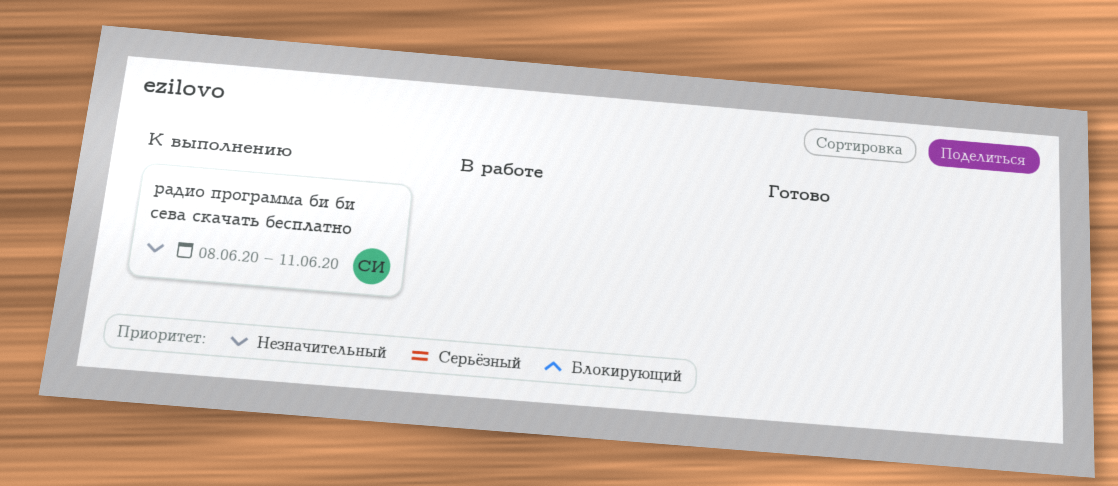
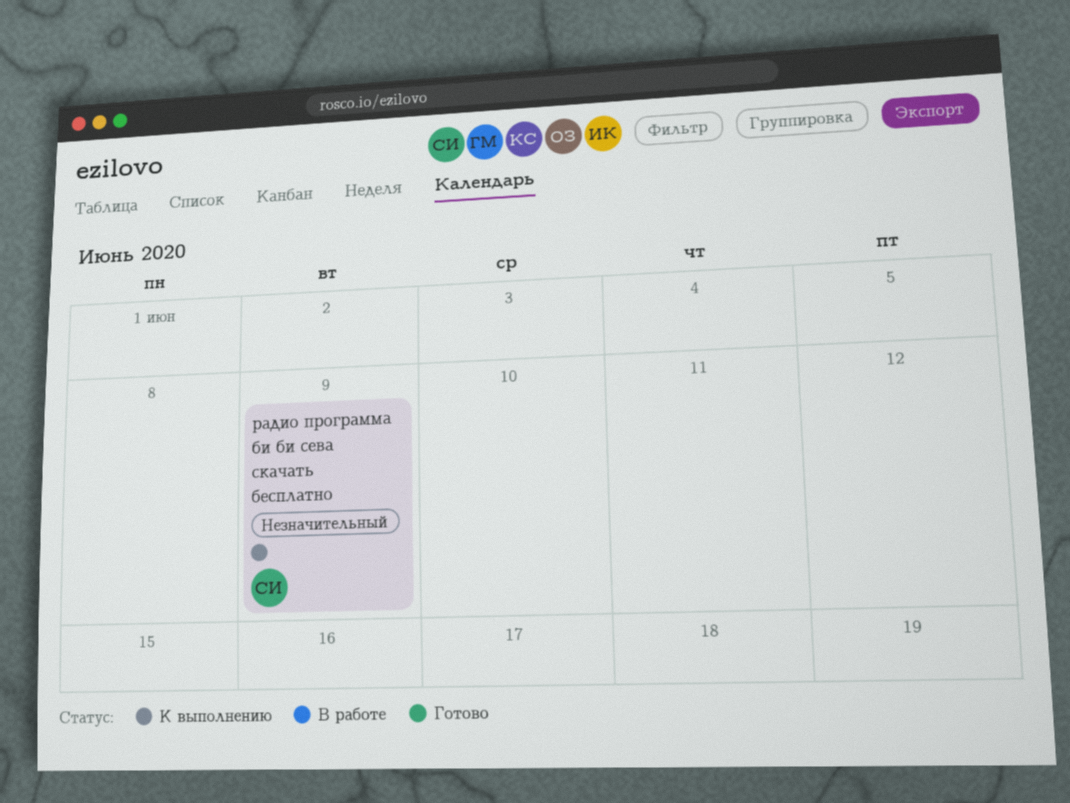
радио программа би би сева скачать бесплатно, due: Jun 11 -> Jun 9

